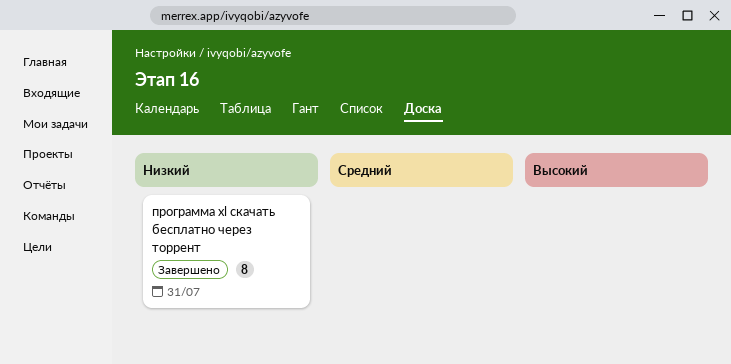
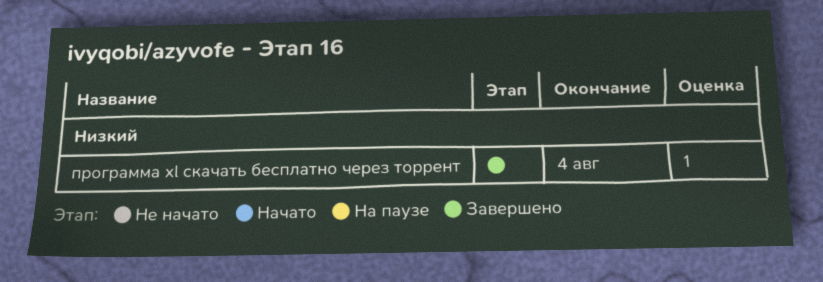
программа xl скачать бесплатно через торрент, estimate: 8 -> 1
программа xl скачать бесплатно через торрент, due: Jul 31 -> Aug 4

